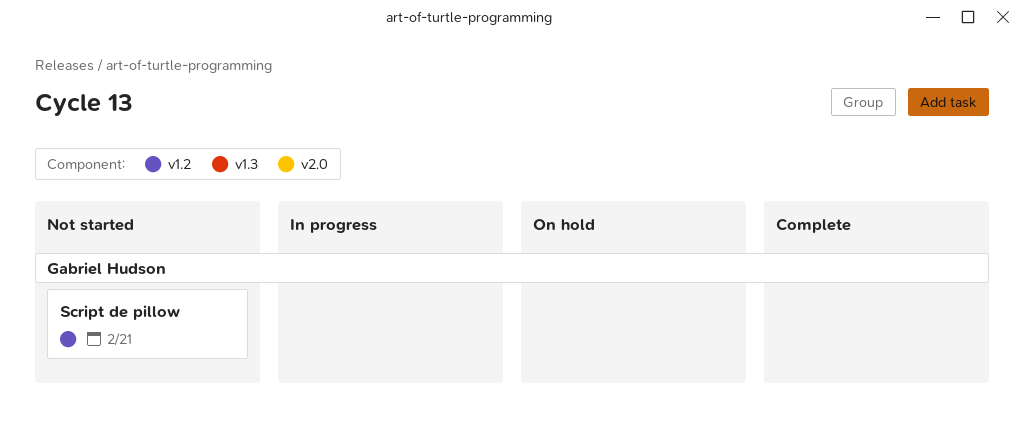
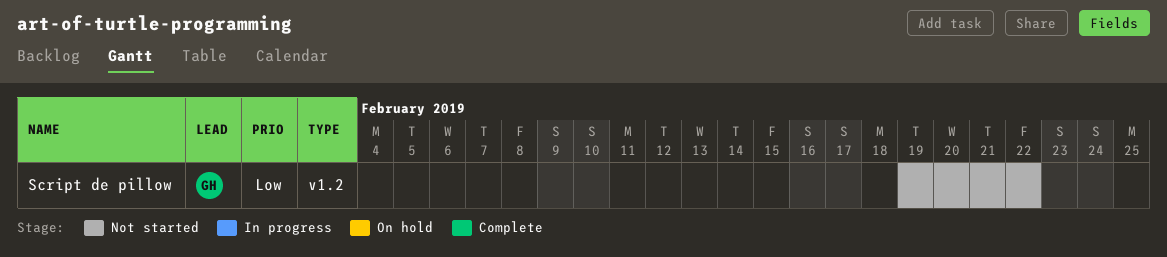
Script de pillow, due: Feb 21 -> Feb 22

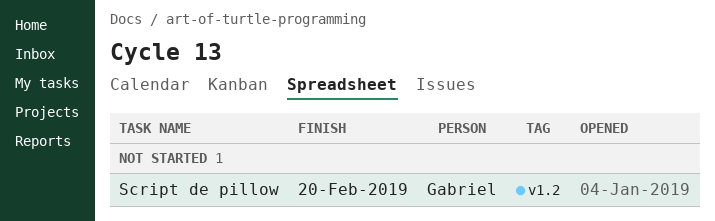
Script de pillow, due: Feb 22 -> Feb 20

